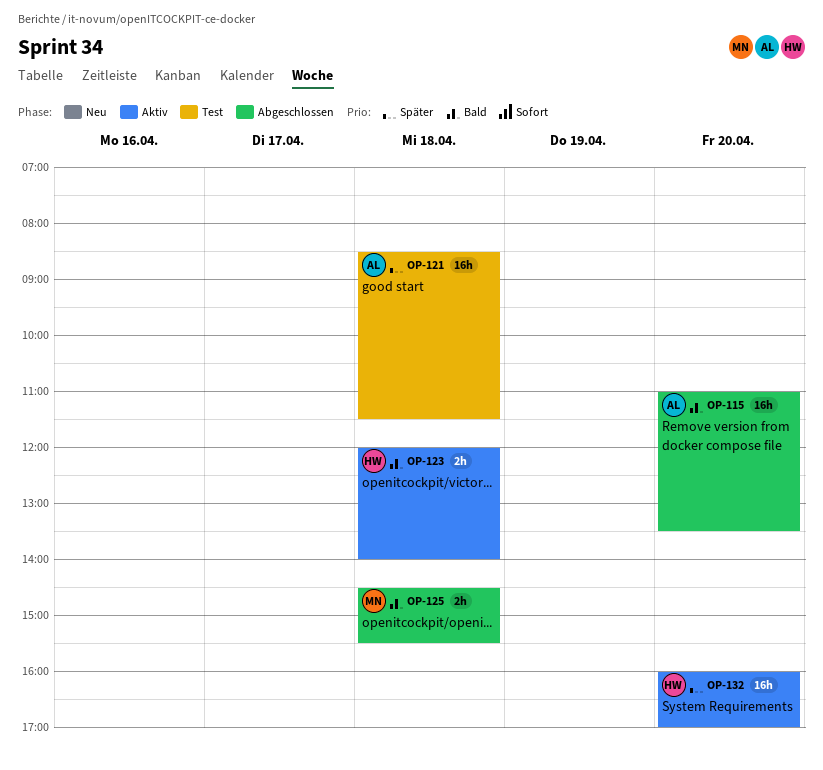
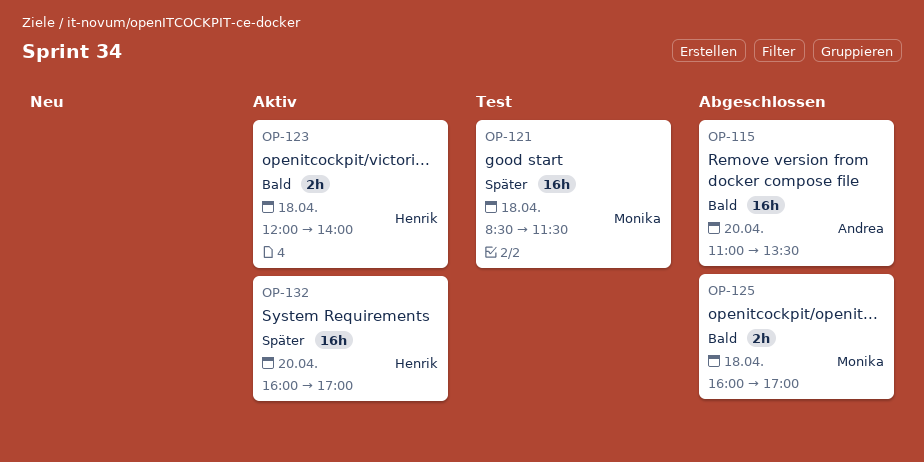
OP-121, owner: Andrea -> Monika
OP-125, begins: 14:30 -> 16:00
OP-125, ends: 15:30 -> 17:00

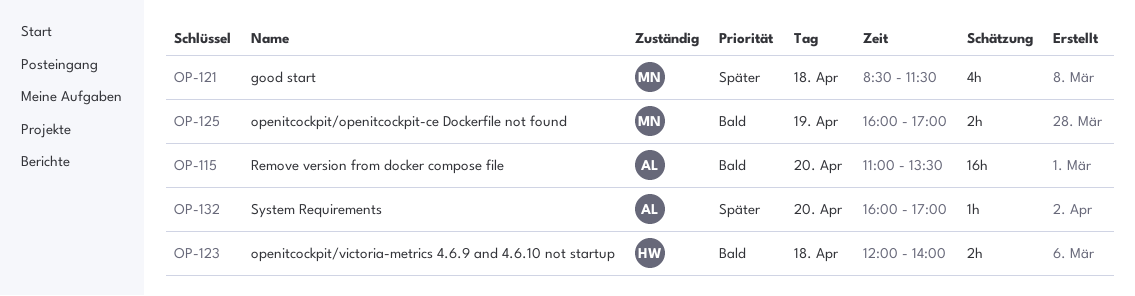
OP-121, estimate: 16h -> 4h
OP-125, day: Apr 18 -> Apr 19
OP-132, owner: Henrik -> Andrea
OP-132, estimate: 16h -> 1h

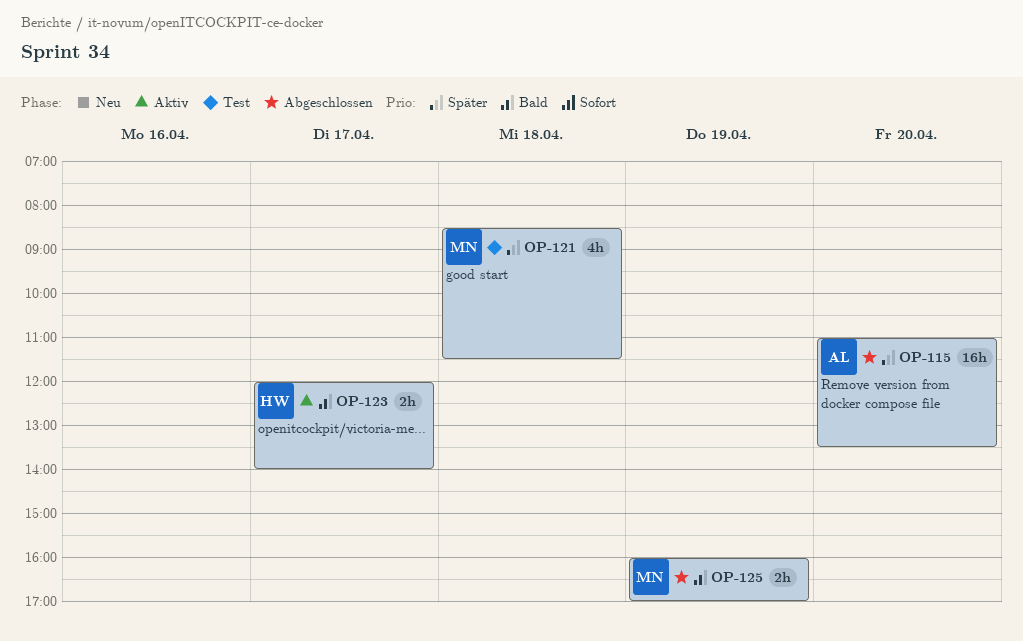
OP-115, priority: Bald -> Später
OP-123, day: Apr 18 -> Apr 17
OP-132: present -> none

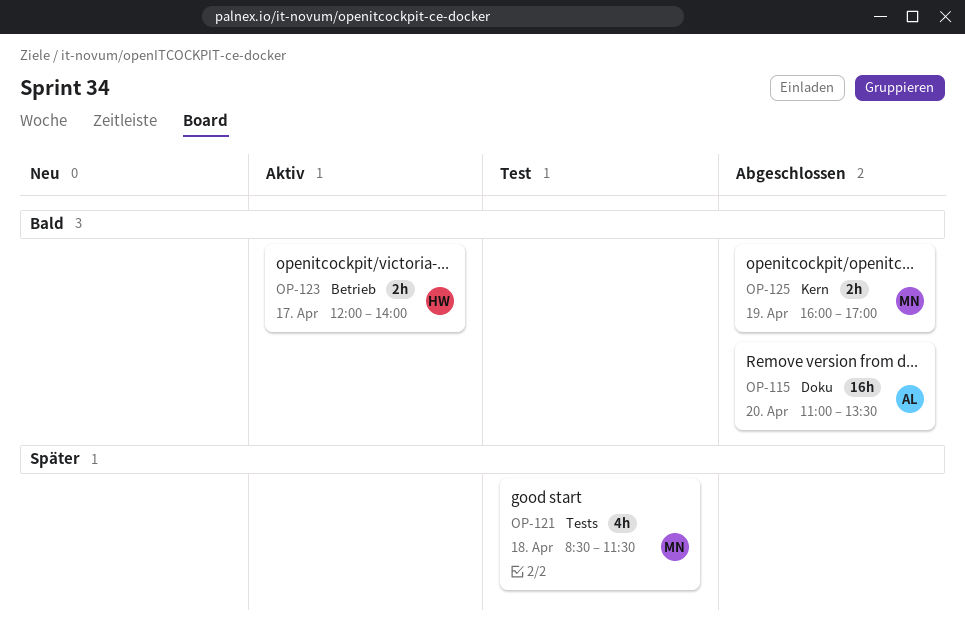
OP-115, priority: Später -> Bald

